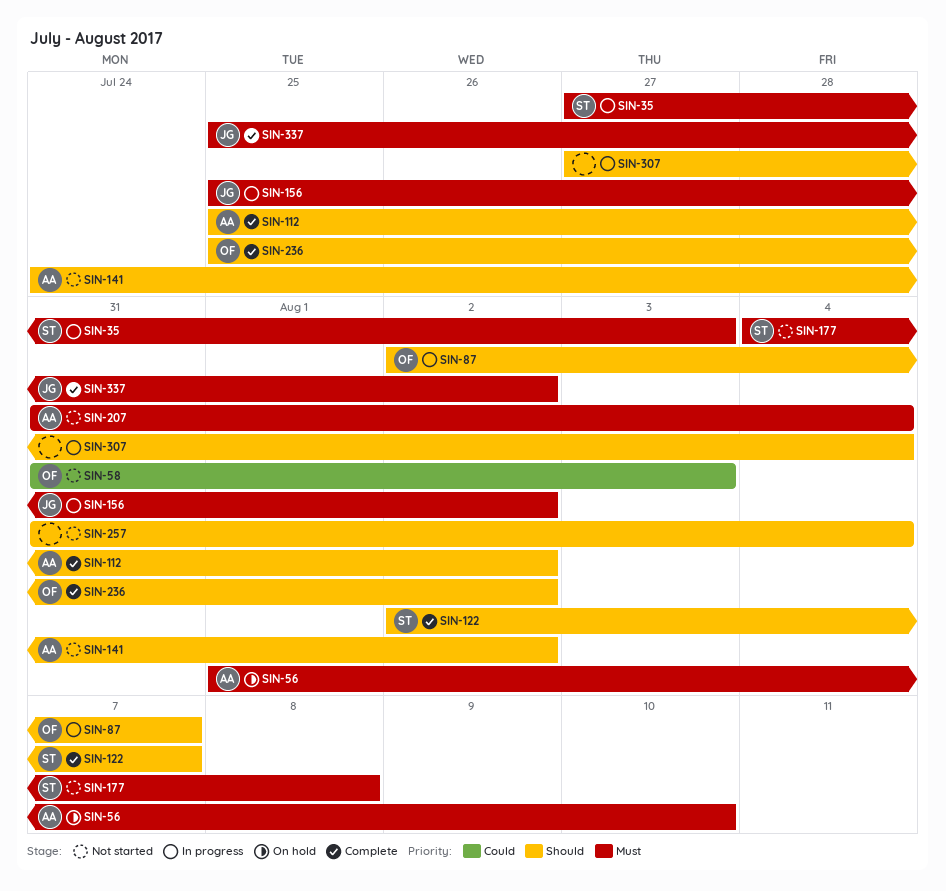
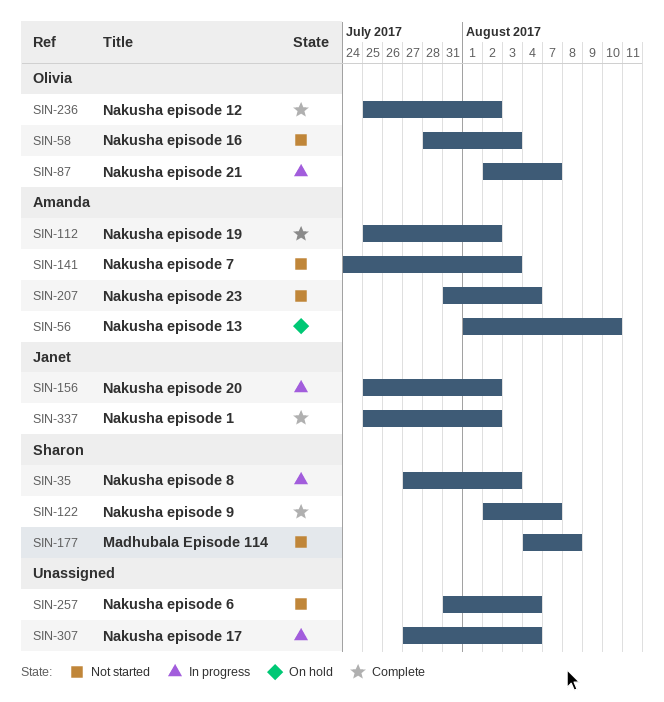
SIN-58, start: Jul 31 -> Jul 28
SIN-141, due: Aug 2 -> Aug 3

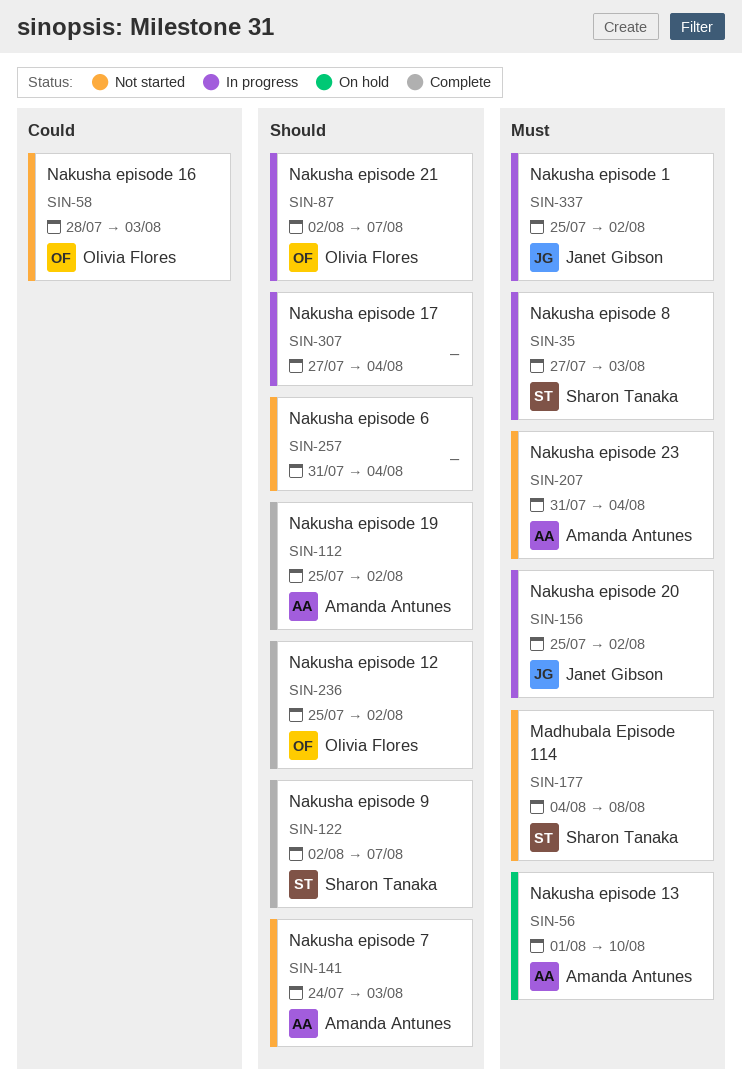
SIN-337, status: Complete -> In progress

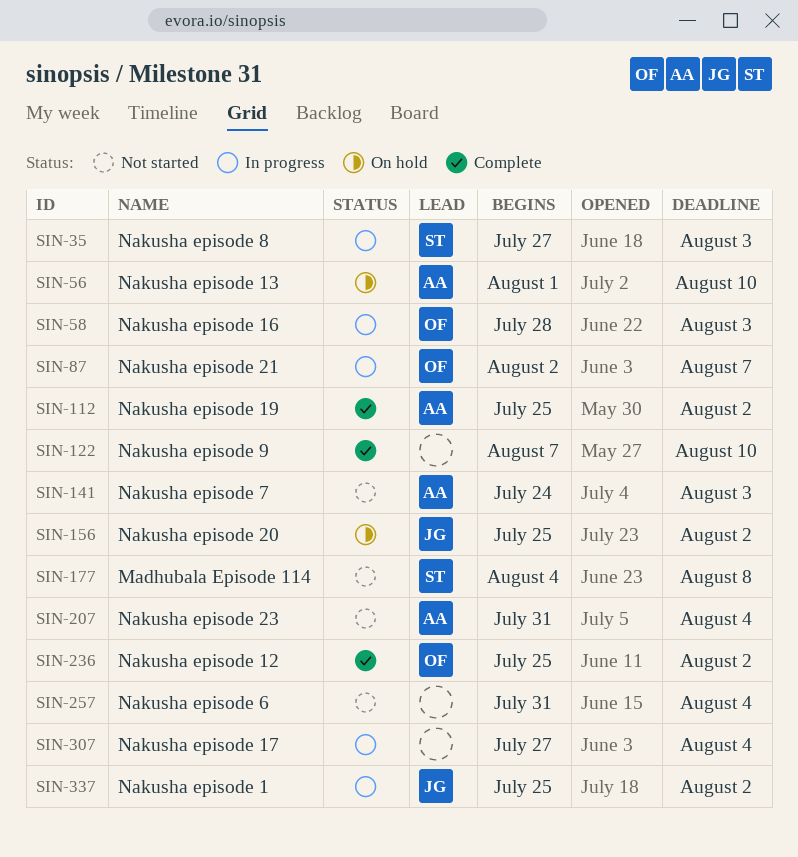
SIN-58, status: Not started -> In progress
SIN-122, owner: Sharon Tanaka -> none
SIN-122, start: Aug 2 -> Aug 7
SIN-122, due: Aug 7 -> Aug 10
SIN-156, status: In progress -> On hold

